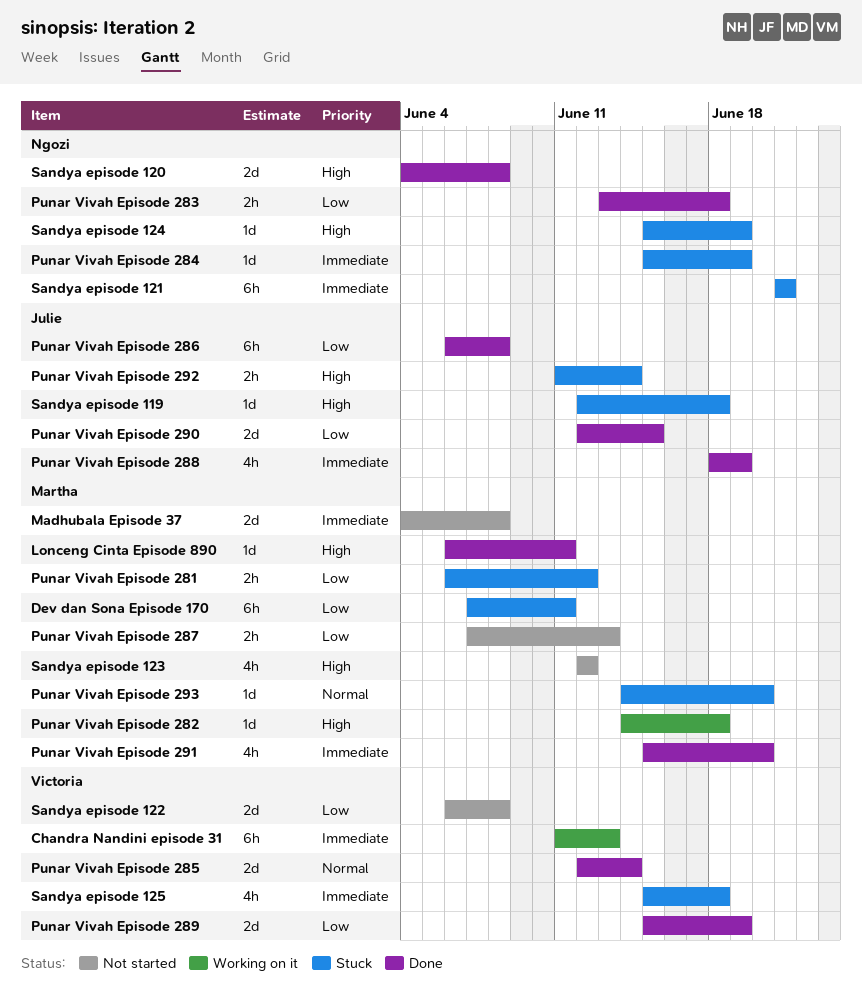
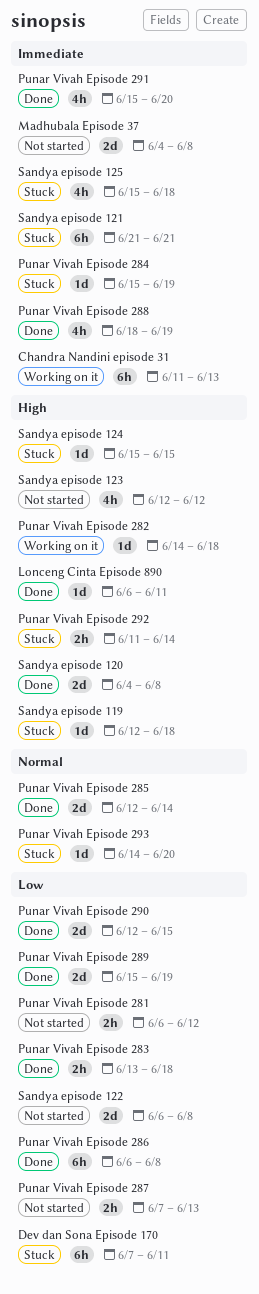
Punar Vivah Episode 281, status: Stuck -> Not started
Sandya episode 124, due: Jun 19 -> Jun 15

